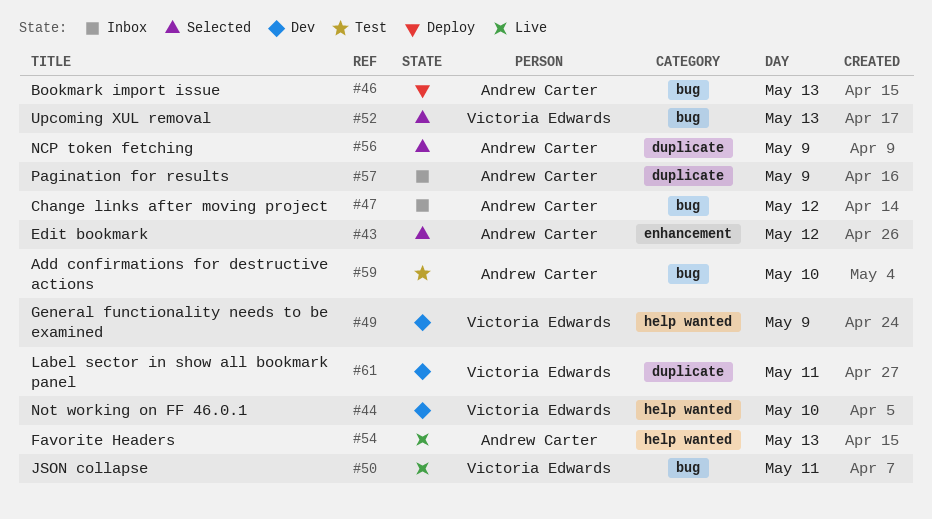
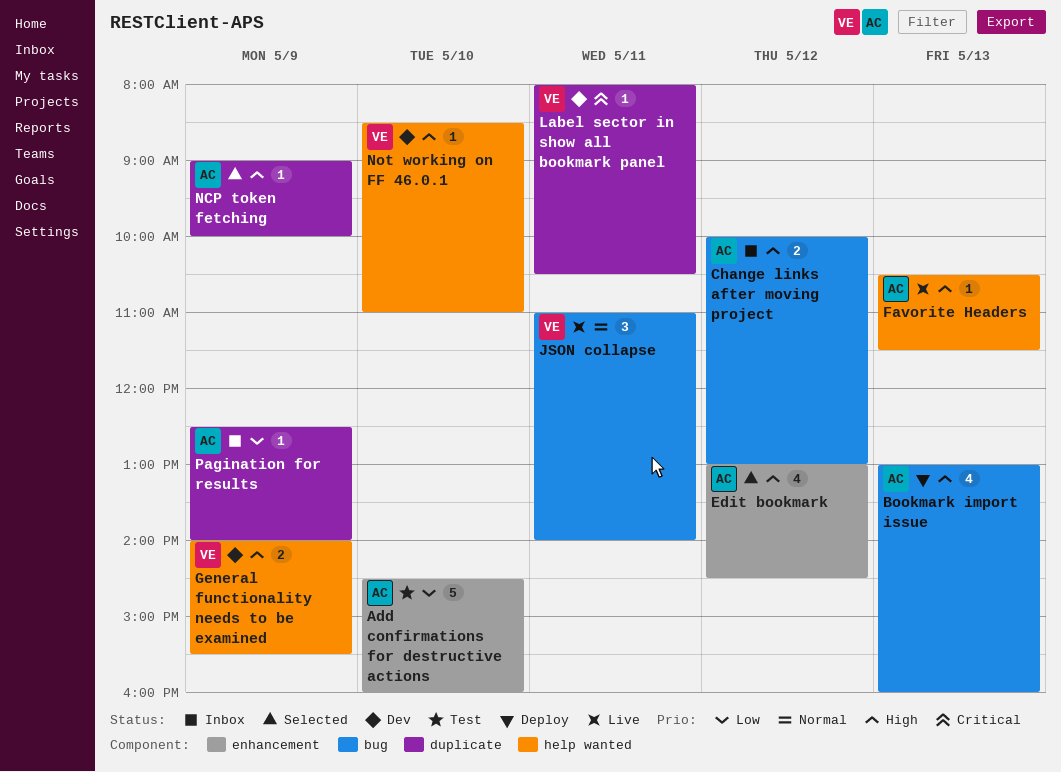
Add confirmations for destructive actions, label: bug -> enhancement
Upcoming XUL removal: present -> none

